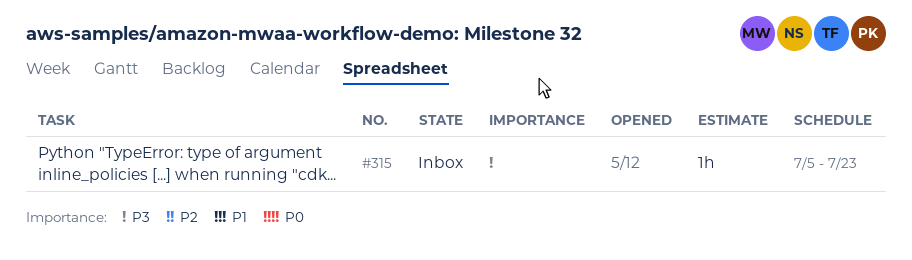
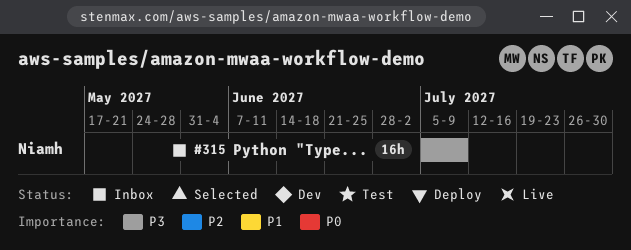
#315, estimate: 1h -> 16h
#315, due: Jul 23 -> Jul 9

